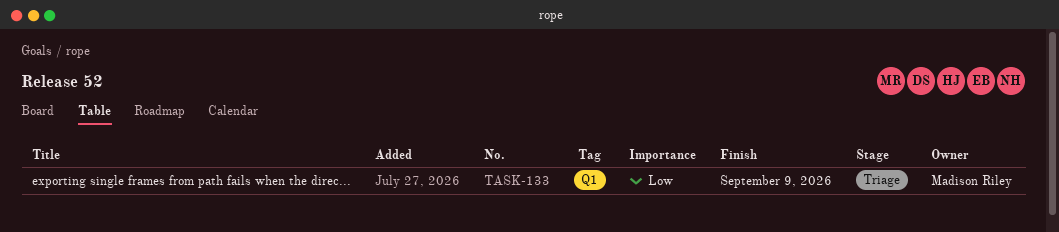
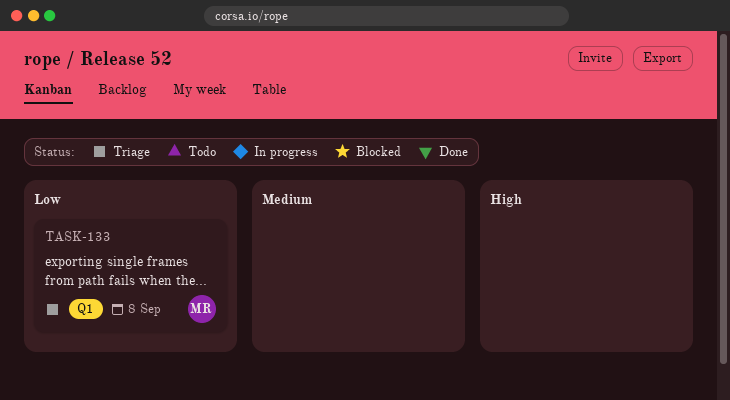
TASK-133, due: Sep 9 -> Sep 8

